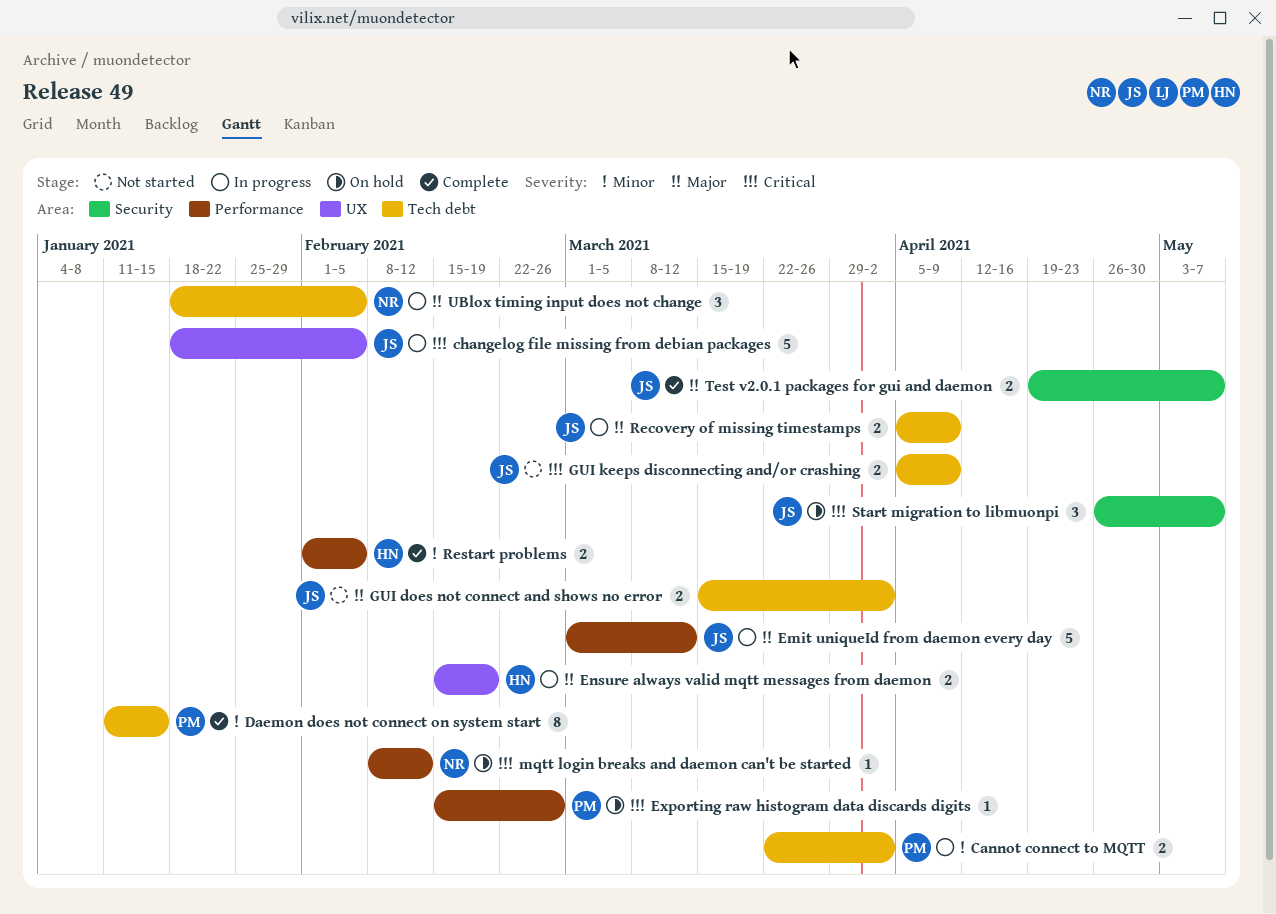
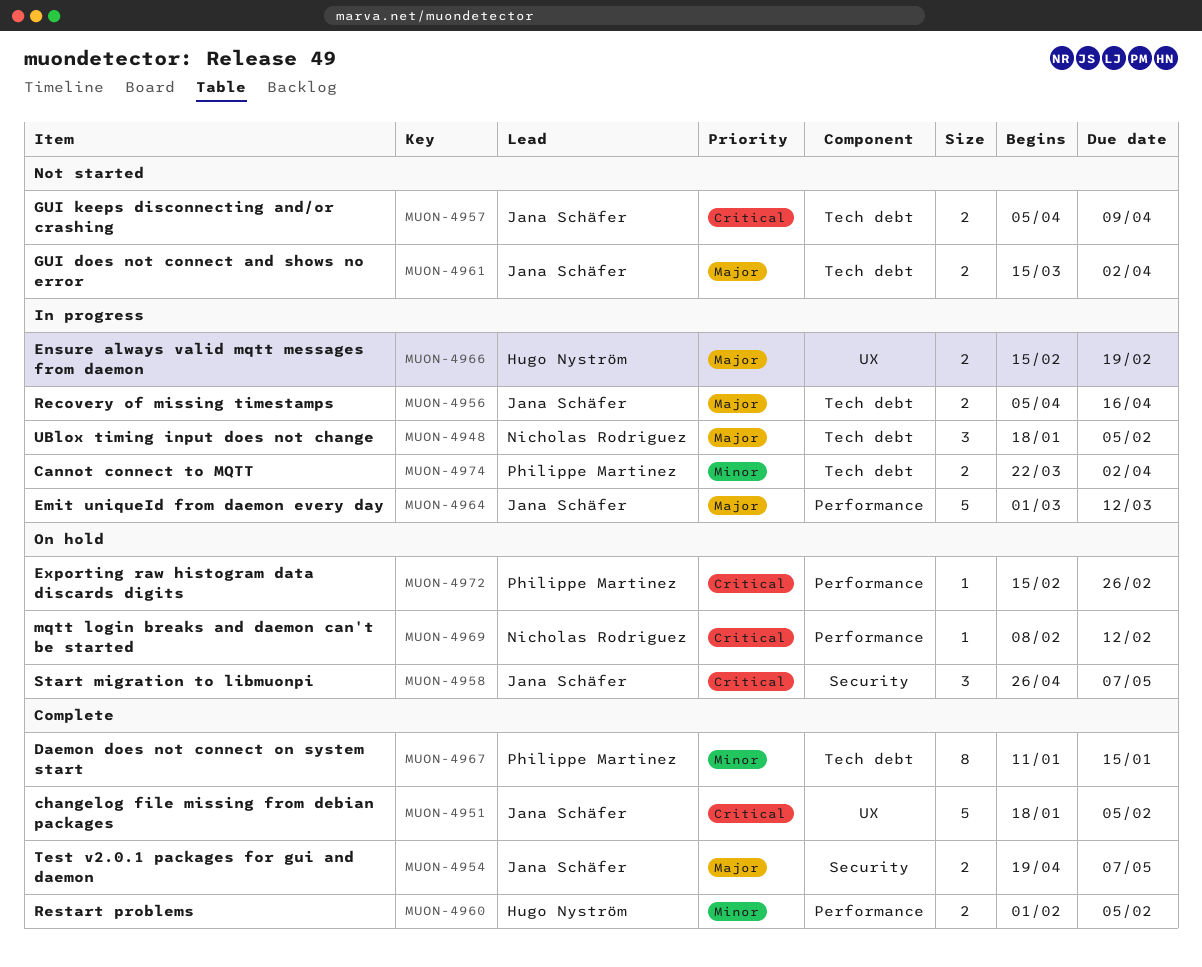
changelog file missing from debian packages, status: In progress -> Complete
Recovery of missing timestamps, due: Apr 9 -> Apr 16

